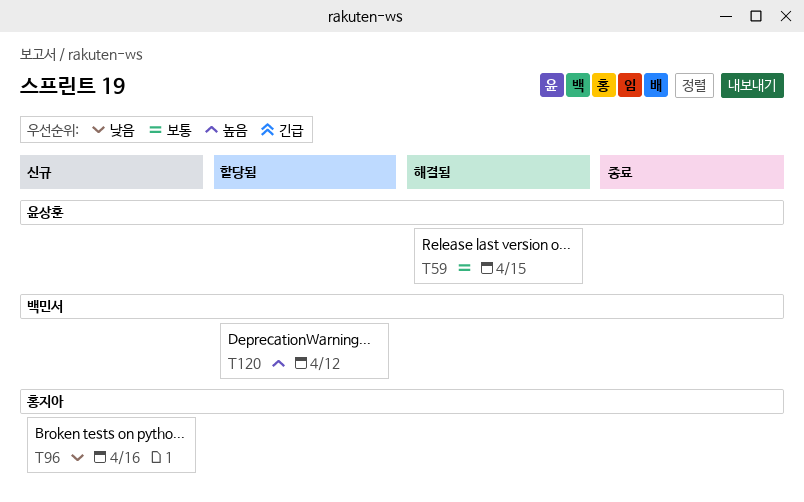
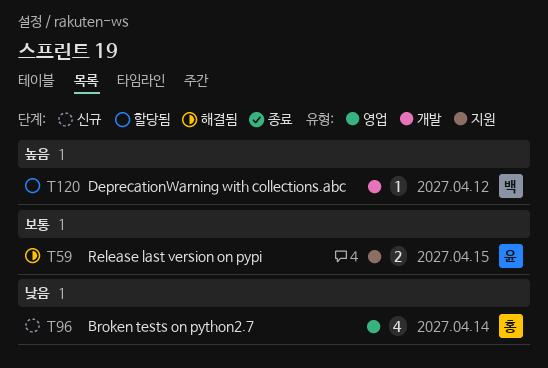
T96, due: Apr 16 -> Apr 14

